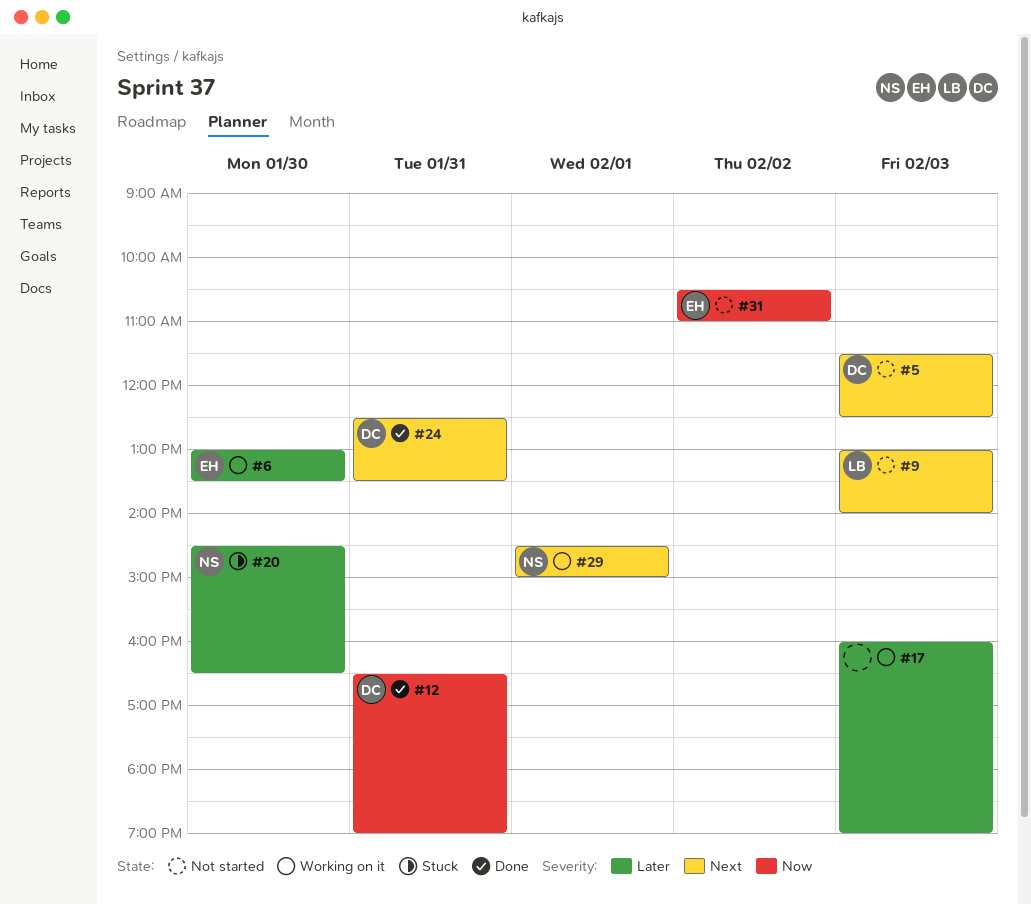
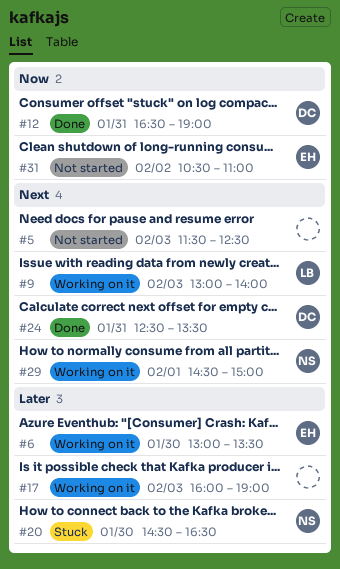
#5, owner: DC -> none
#9, status: Not started -> Working on it

